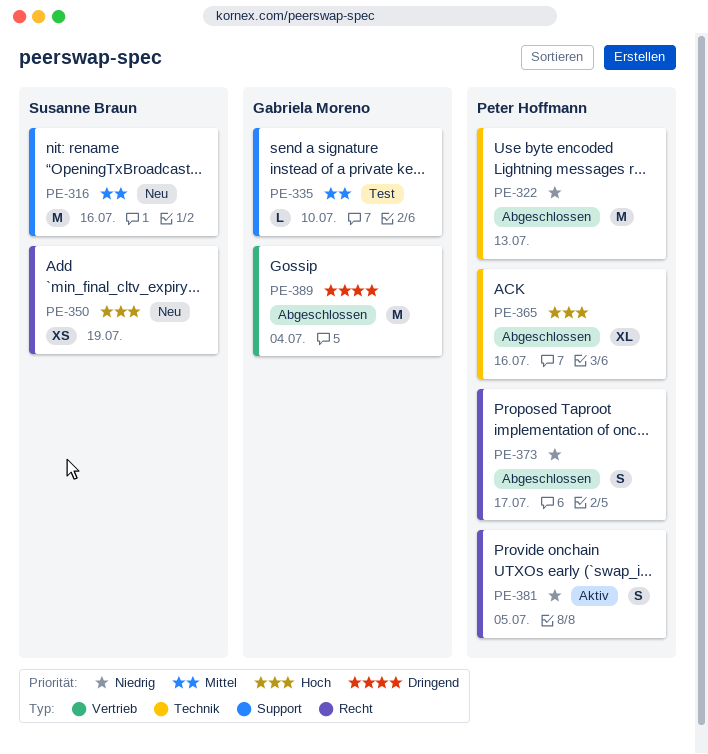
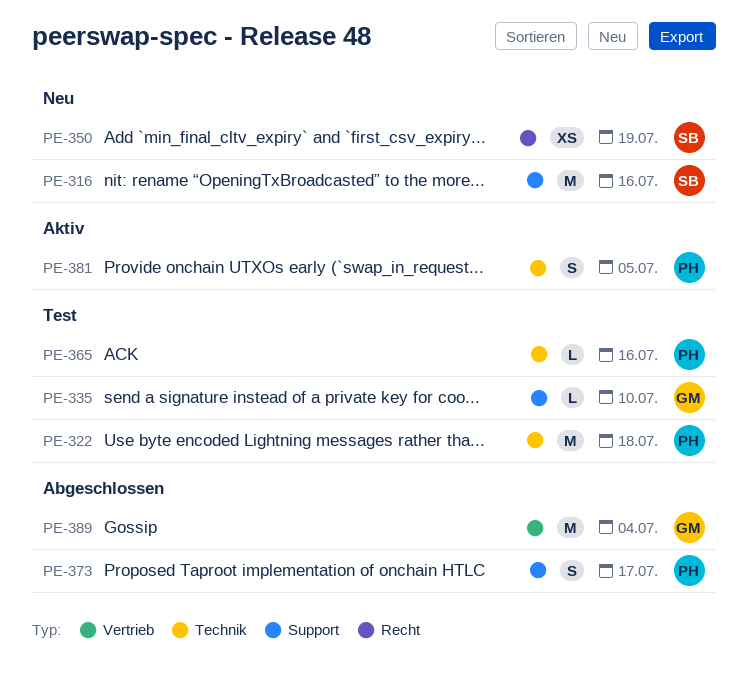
PE-322, status: Abgeschlossen -> Test
PE-322, due: Jul 13 -> Jul 18
PE-365, status: Abgeschlossen -> Test
PE-365, estimate: XL -> L
PE-373, label: Recht -> Support
PE-381, label: Recht -> Technik

